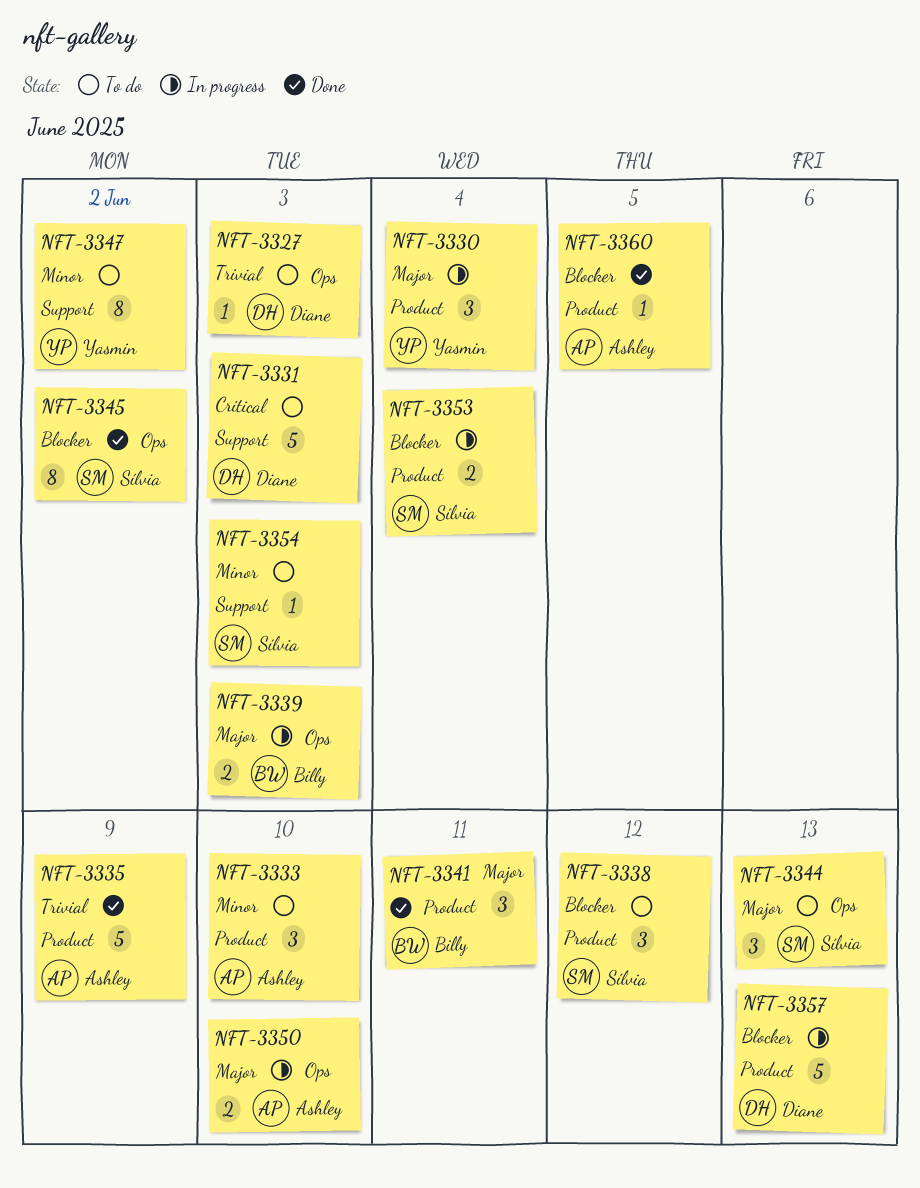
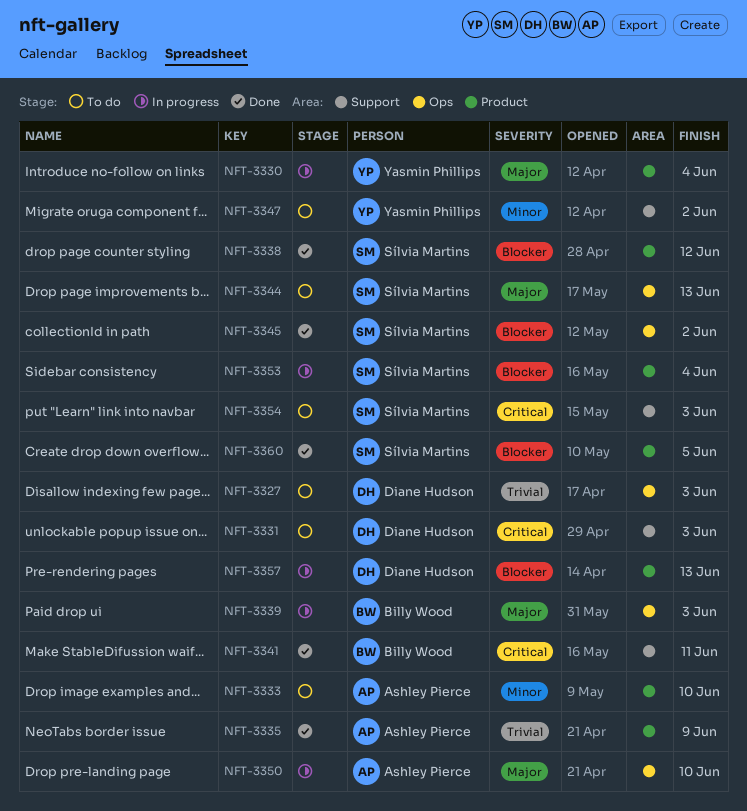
NFT-3338, status: To do -> Done
NFT-3341, priority: Major -> Critical
NFT-3341, label: Product -> Support
NFT-3354, priority: Minor -> Critical
NFT-3360, owner: Ashley Pierce -> Sílvia Martins

